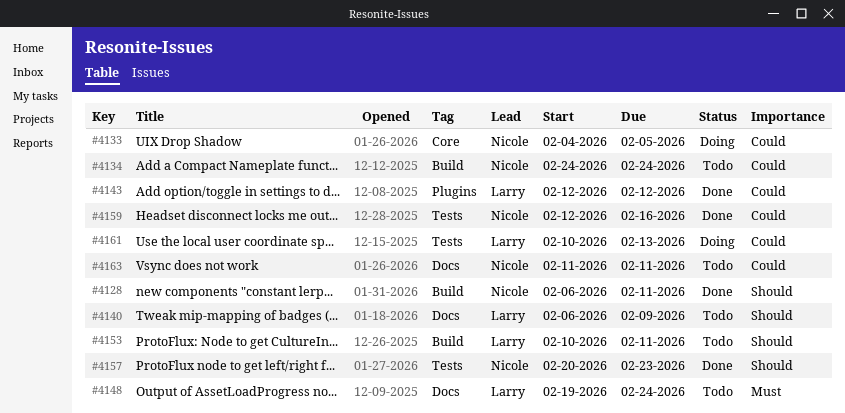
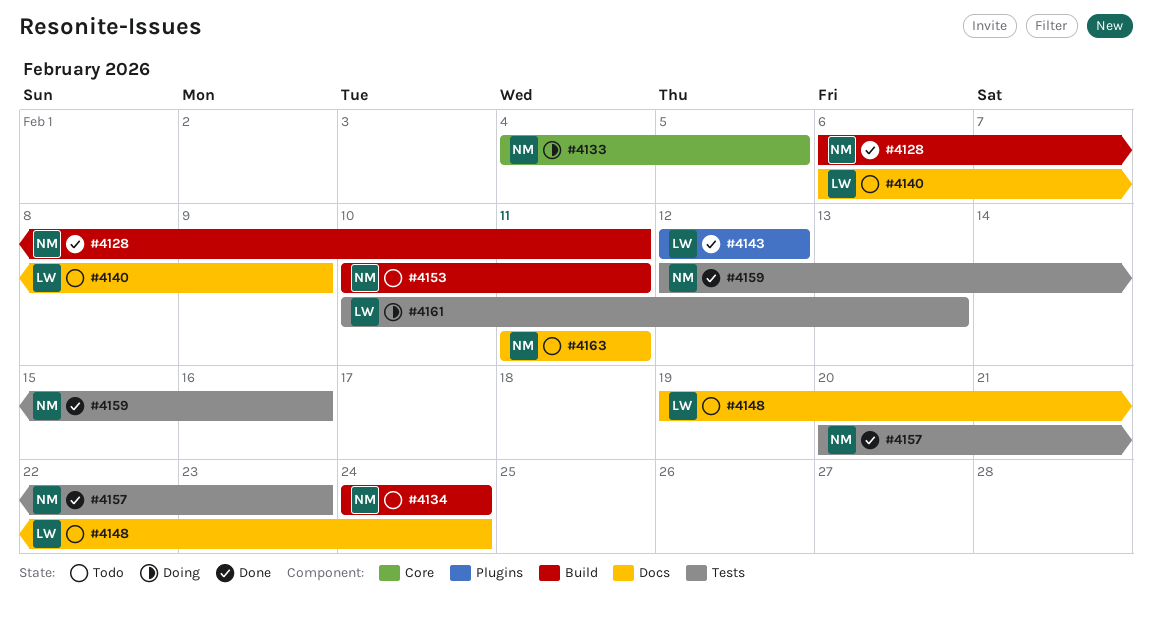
#4153, owner: Larry -> Nicole

